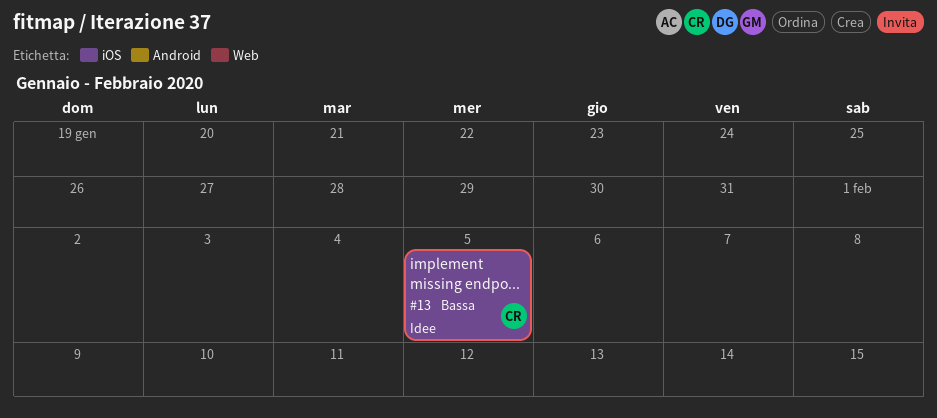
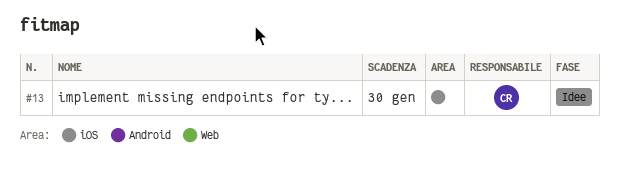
#13, due: Feb 5 -> Jan 30

